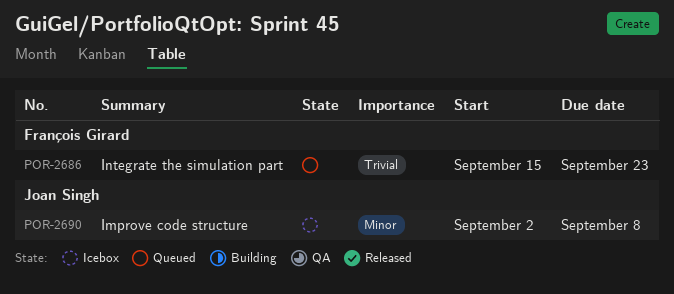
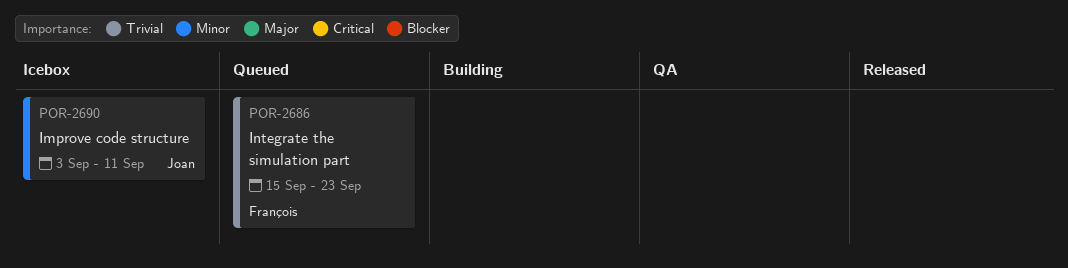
POR-2690, start: Sep 2 -> Sep 3
POR-2690, due: Sep 8 -> Sep 11

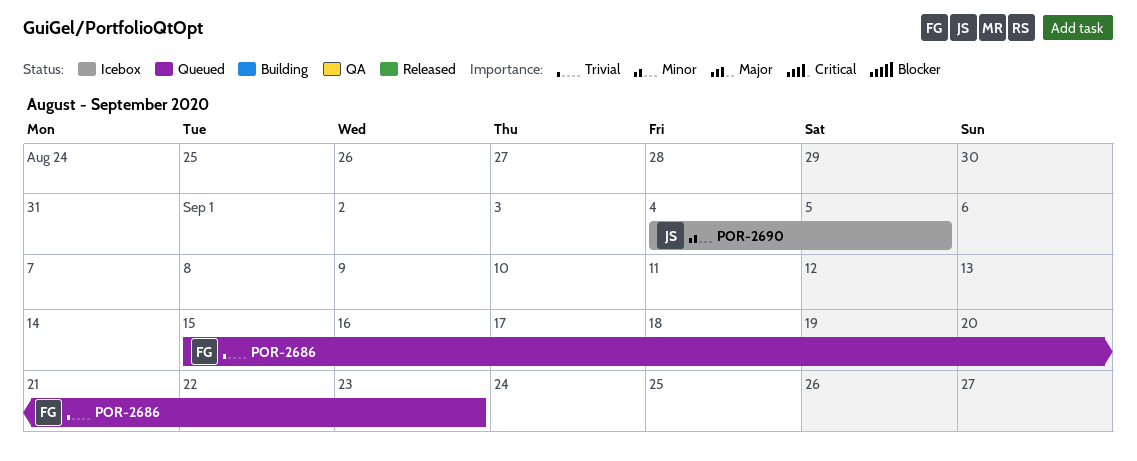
POR-2690, start: Sep 3 -> Sep 4
POR-2690, due: Sep 11 -> Sep 5

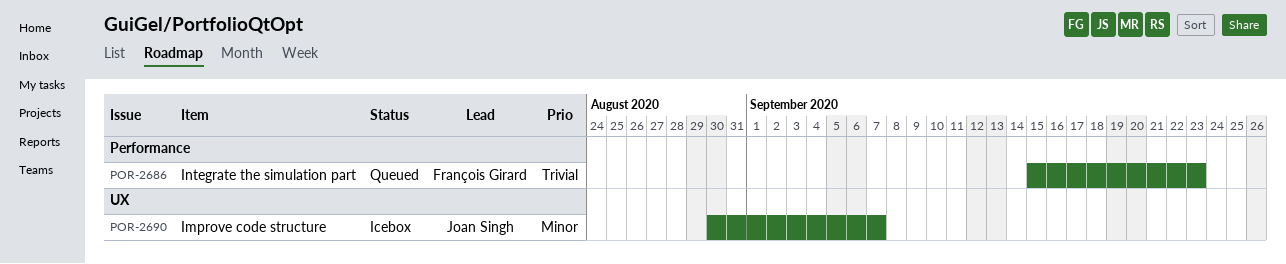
POR-2690, start: Sep 4 -> Aug 30
POR-2690, due: Sep 5 -> Sep 7

